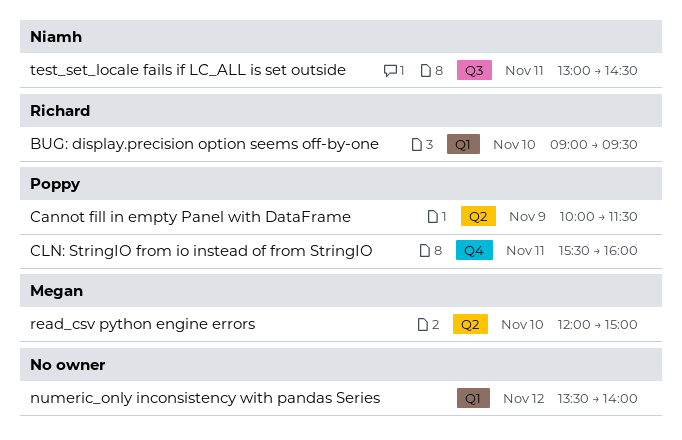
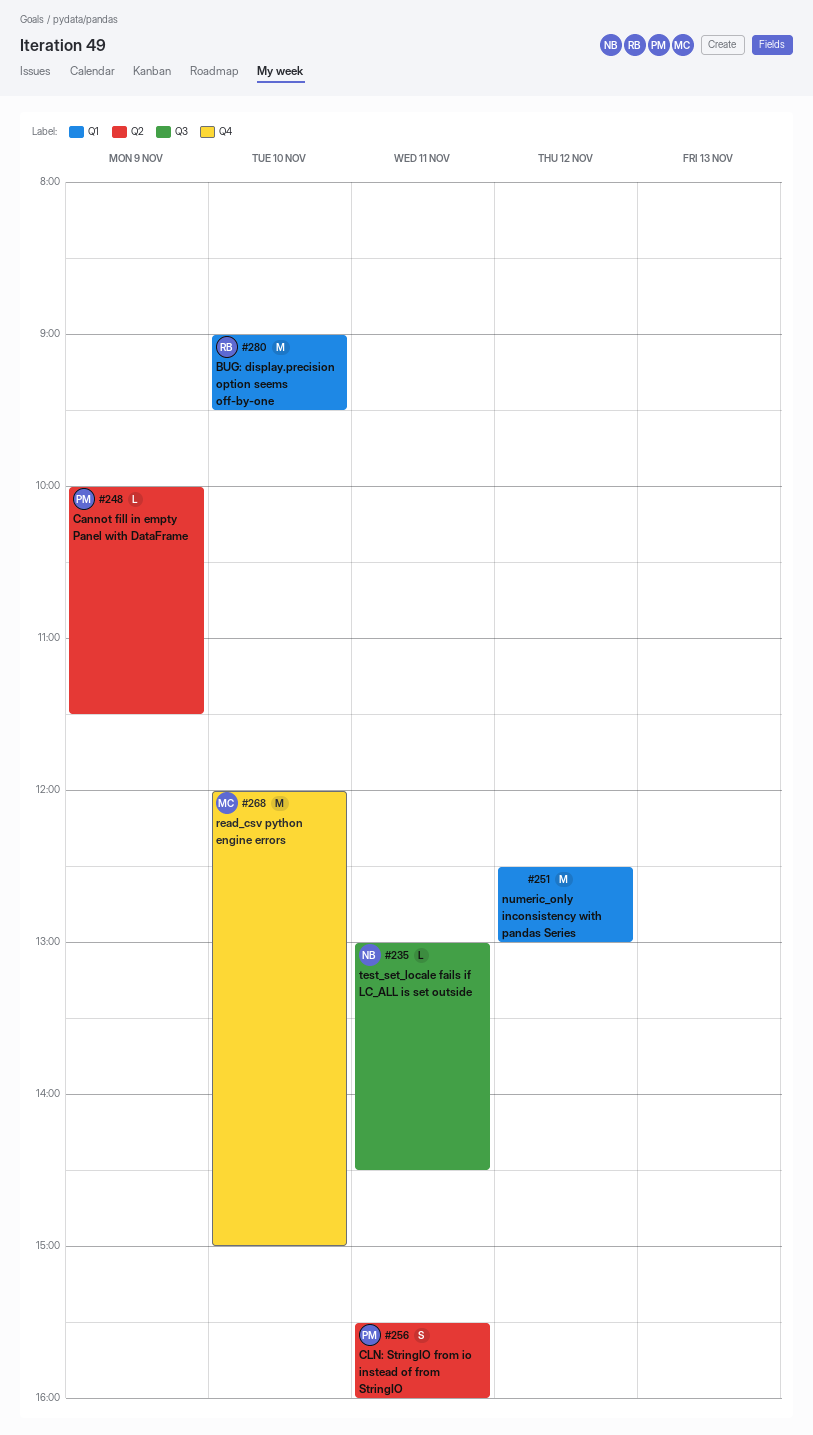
CLN: StringIO from io instead of from StringIO, label: Q4 -> Q2
numeric_only inconsistency with pandas Series, begins: 13:30 -> 12:30
numeric_only inconsistency with pandas Series, ends: 14:00 -> 13:00
read_csv python engine errors, label: Q2 -> Q4

